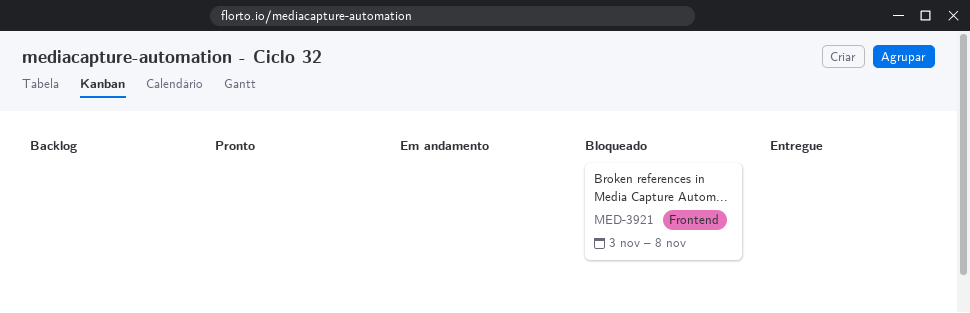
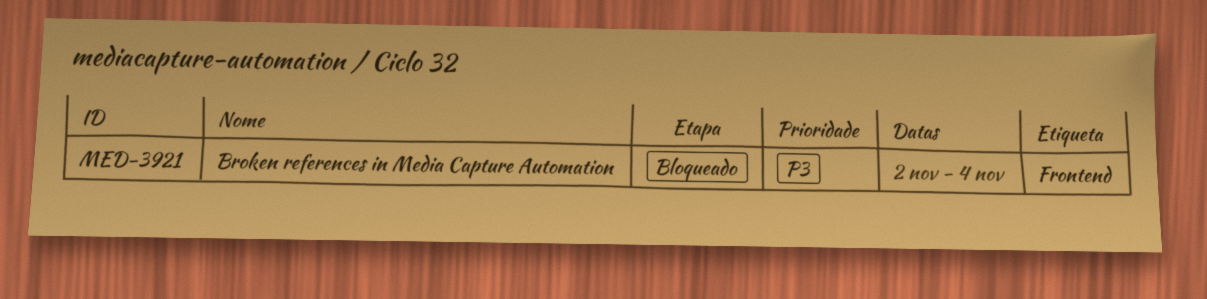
MED-3921, start: Nov 3 -> Nov 2
MED-3921, due: Nov 8 -> Nov 4

